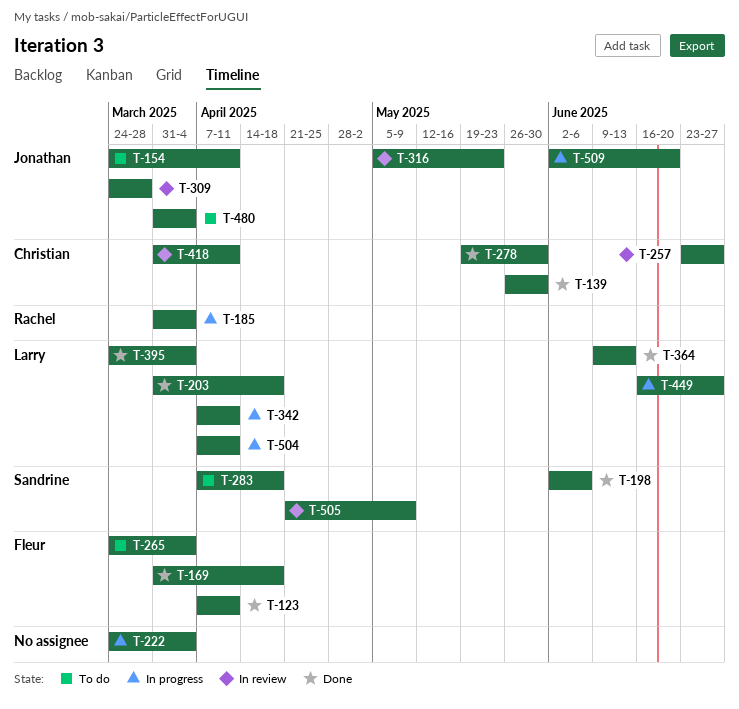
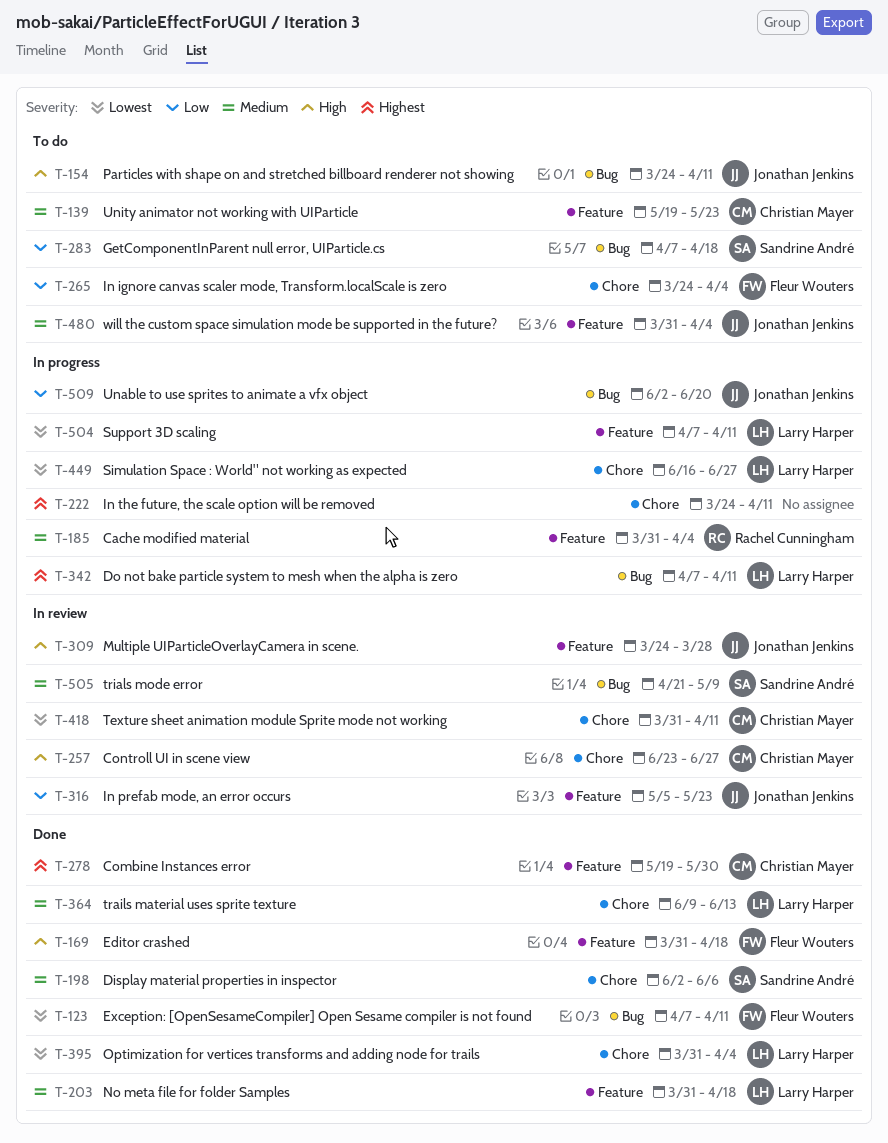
T-139, status: Done -> To do
T-139, start: May 26 -> May 19
T-139, due: May 30 -> May 23
T-222, due: Apr 4 -> Apr 11
T-395, start: Mar 24 -> Mar 31

